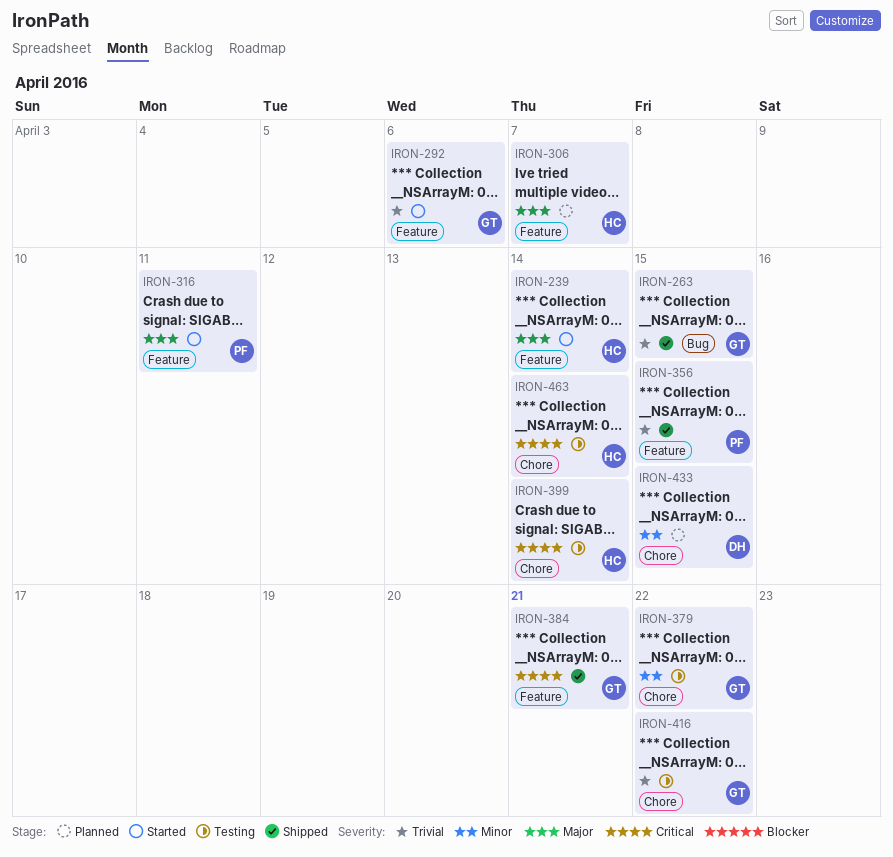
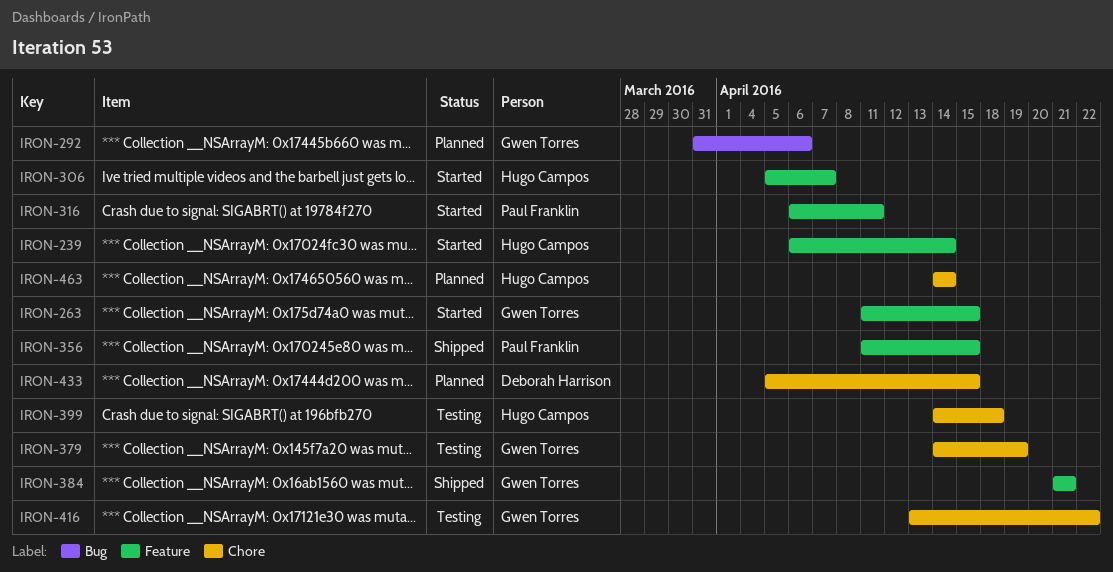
IRON-263, status: Shipped -> Started
IRON-263, label: Bug -> Feature
IRON-292, status: Started -> Planned
IRON-292, label: Feature -> Bug
IRON-306, status: Planned -> Started
IRON-379, due: Apr 22 -> Apr 19
IRON-399, due: Apr 14 -> Apr 18
IRON-463, status: Testing -> Planned

